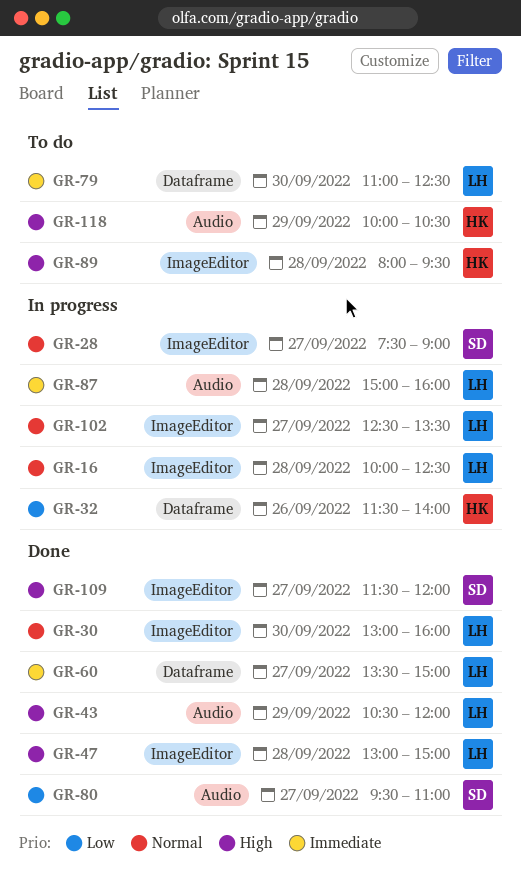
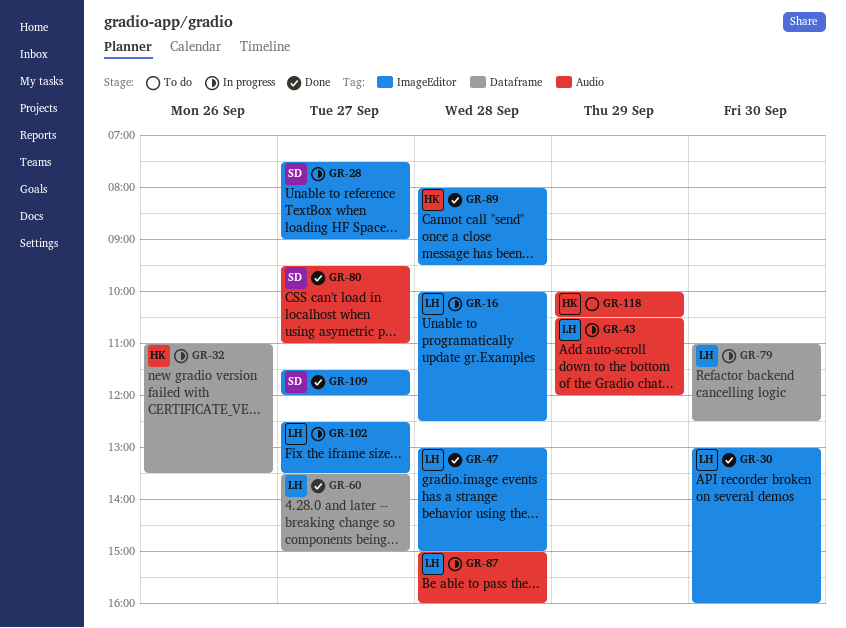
GR-32, begins: 11:30 -> 11:00
GR-32, ends: 14:00 -> 13:30
GR-43, status: Done -> In progress
GR-79, status: To do -> In progress
GR-89, status: To do -> Done

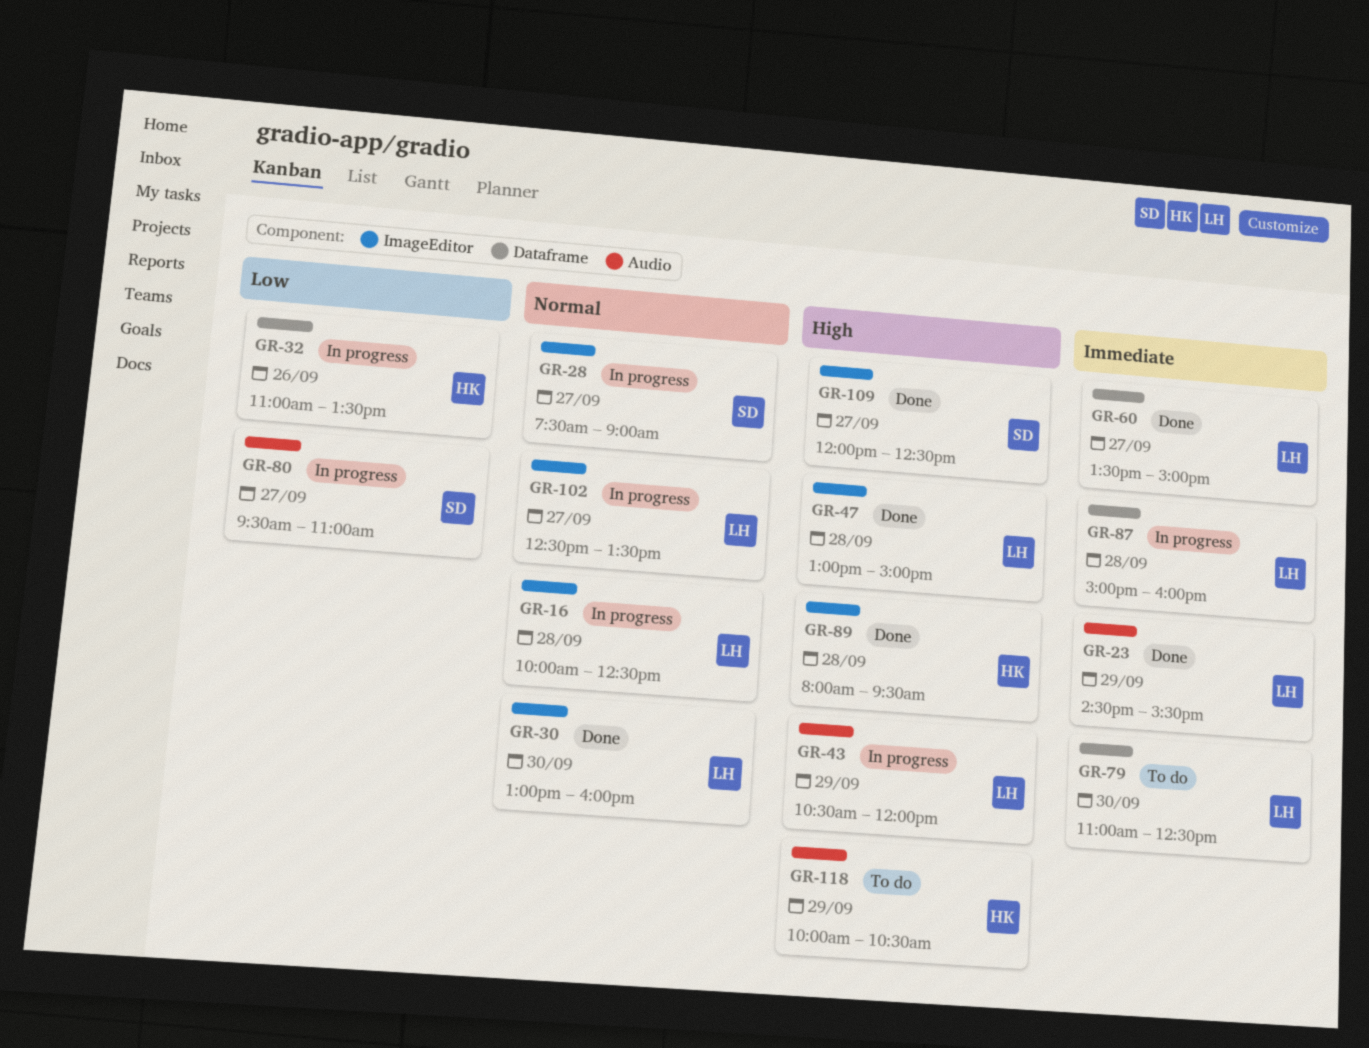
GR-23: none -> present
GR-79, status: In progress -> To do
GR-80, status: Done -> In progress
GR-87, label: Audio -> Dataframe
GR-109, begins: 11:30 -> 12:00
GR-109, ends: 12:00 -> 12:30

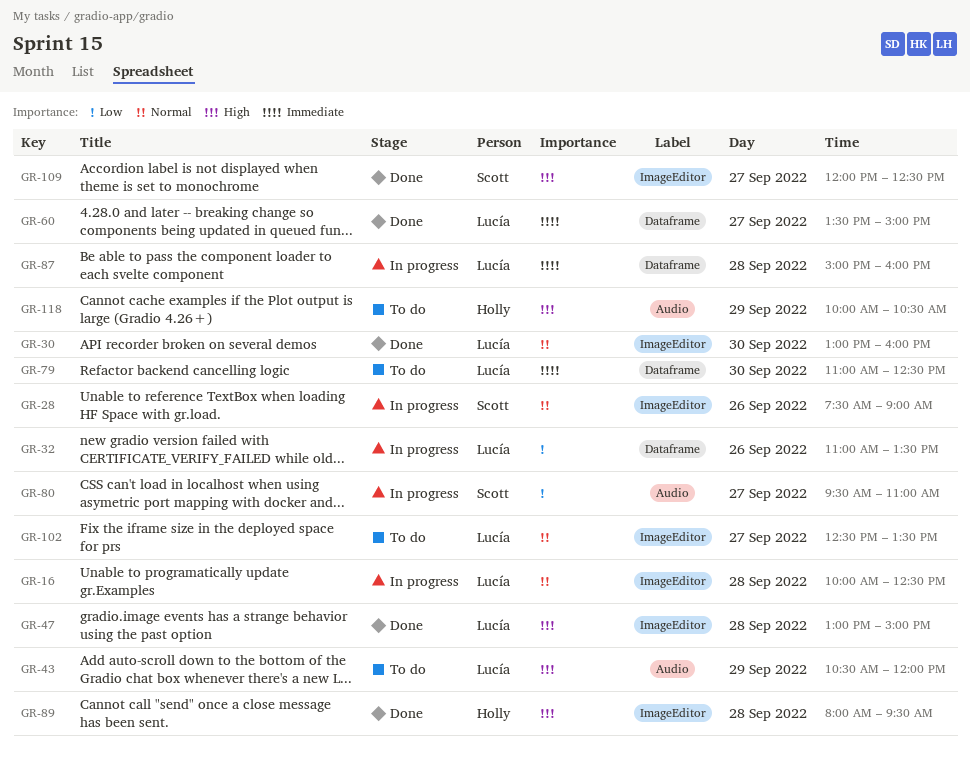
GR-23: present -> none
GR-28, day: Sep 27 -> Sep 26
GR-32, owner: Holly -> Lucía
GR-43, status: In progress -> To do
GR-102, status: In progress -> To do

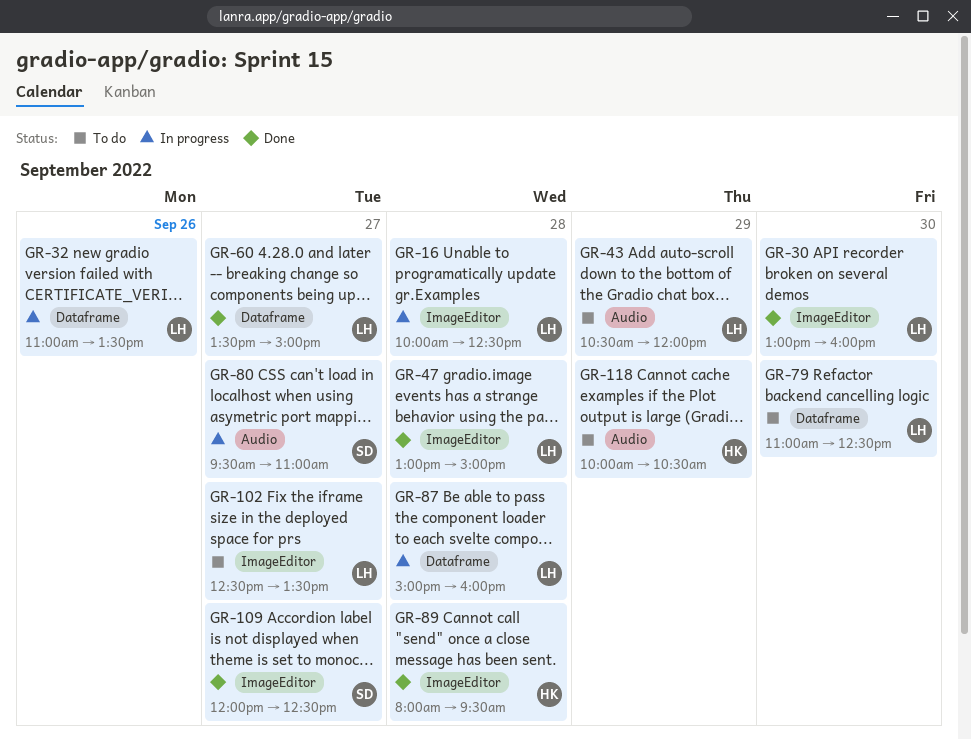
GR-28: present -> none

